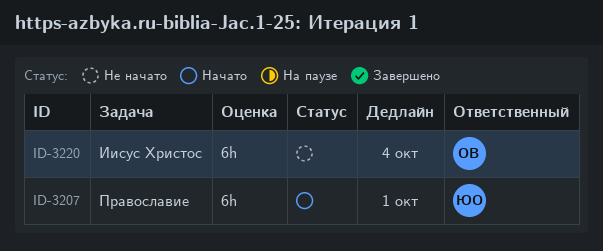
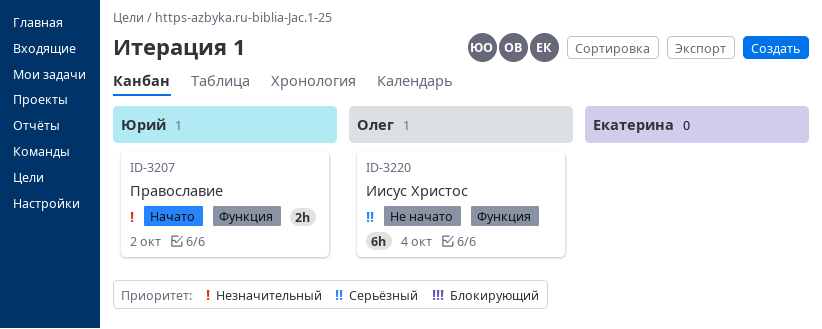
ID-3207, estimate: 6h -> 2h
ID-3207, due: Oct 1 -> Oct 2

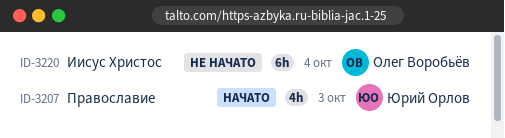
ID-3207, estimate: 2h -> 4h
ID-3207, due: Oct 2 -> Oct 3

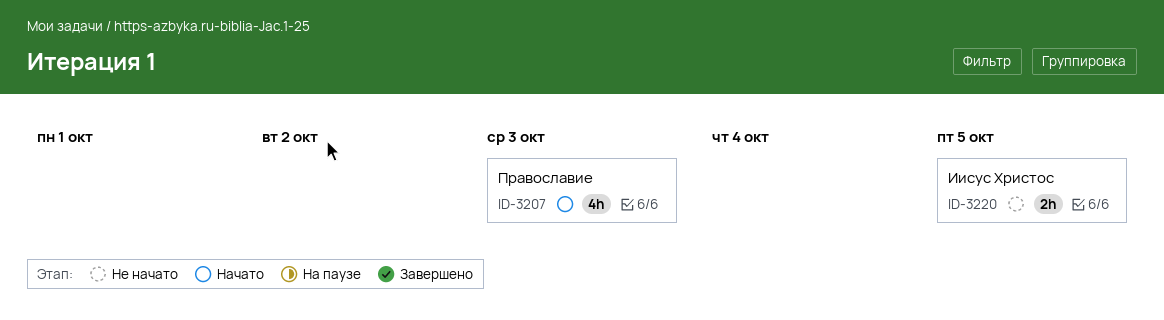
ID-3220, estimate: 6h -> 2h
ID-3220, due: Oct 4 -> Oct 5

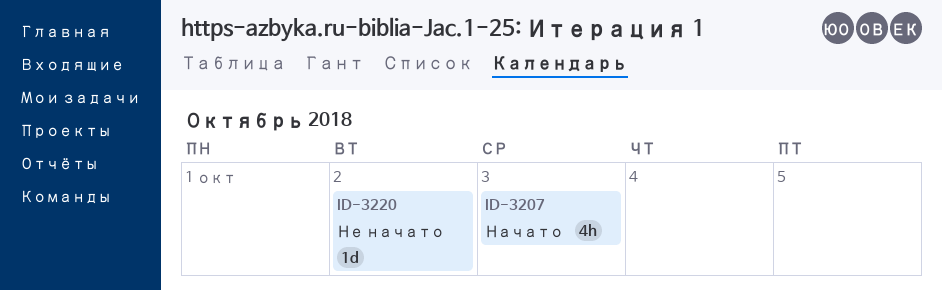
ID-3220, estimate: 2h -> 1d
ID-3220, due: Oct 5 -> Oct 2

